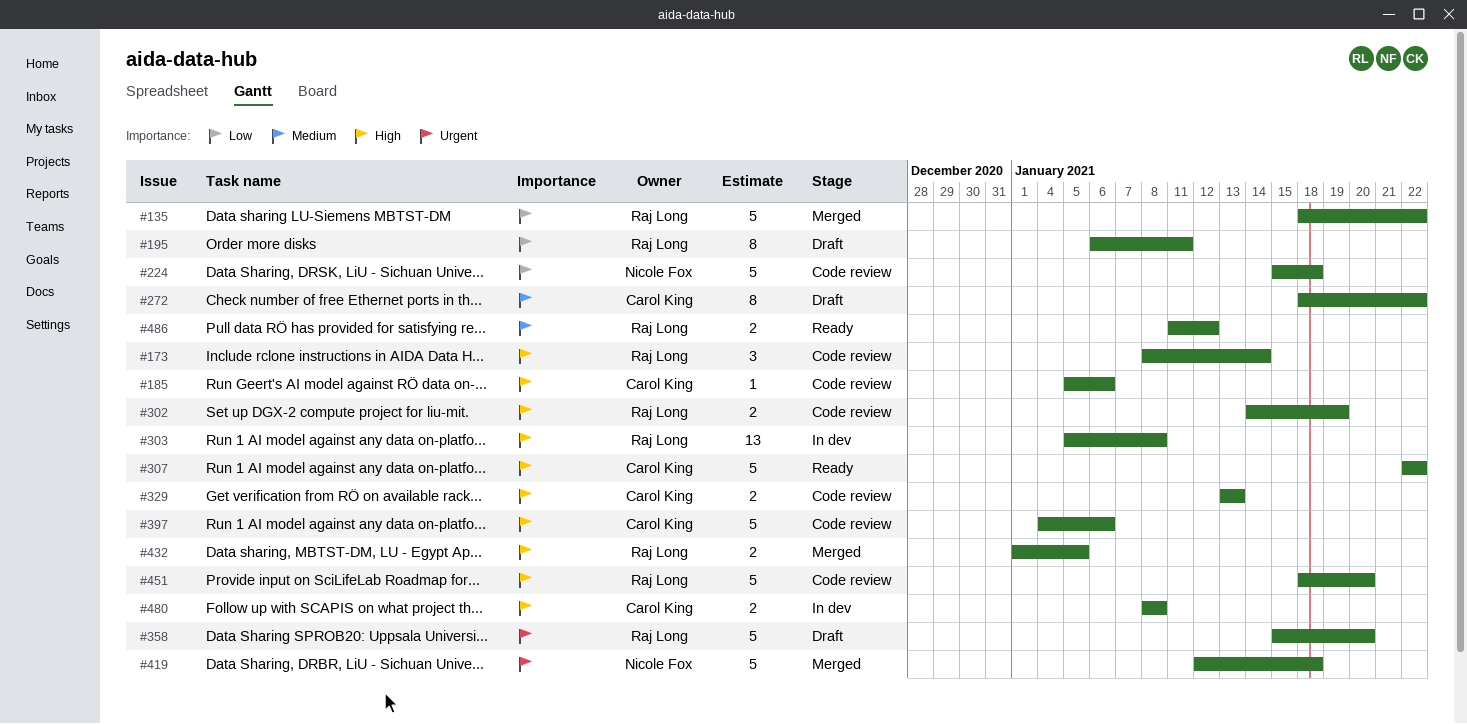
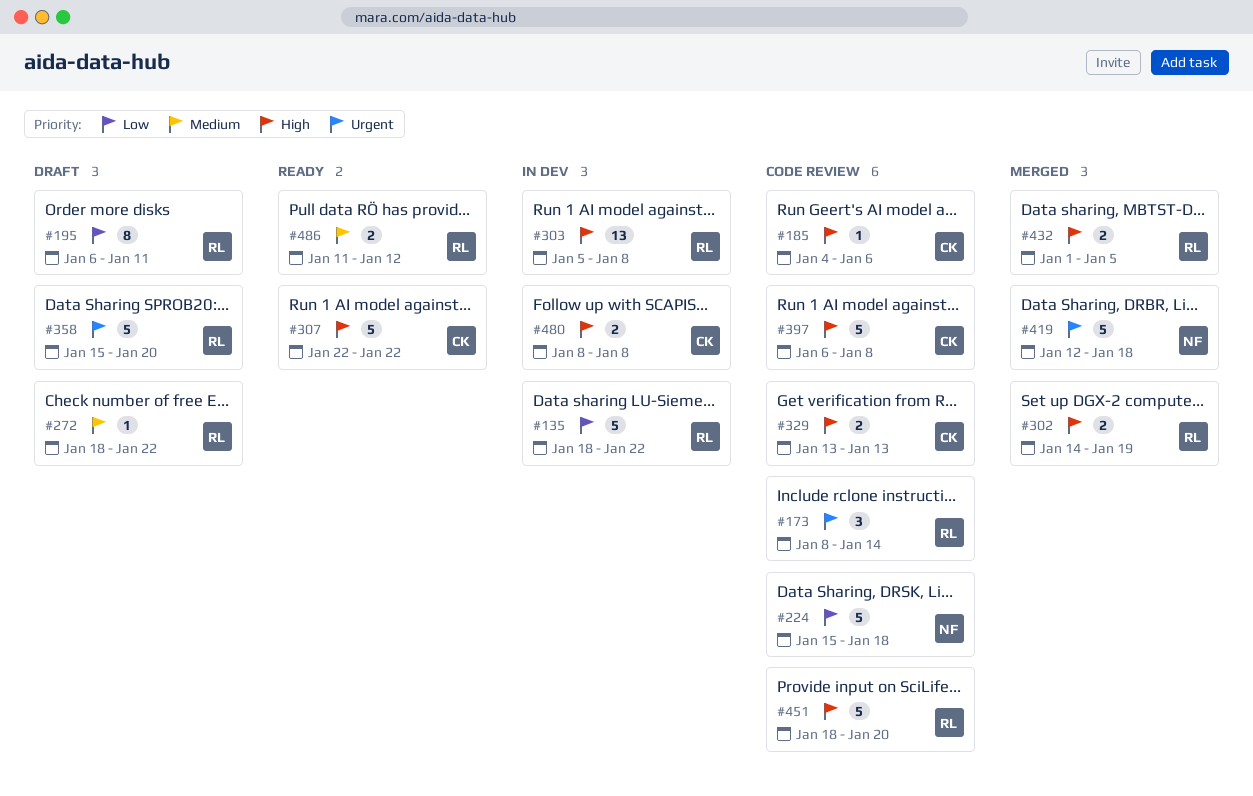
#135, status: Merged -> In dev
#173, priority: High -> Urgent
#185, start: Jan 5 -> Jan 4
#272, owner: Carol King -> Raj Long
#272, estimate: 8 -> 1
#302, status: Code review -> Merged
#397, start: Jan 4 -> Jan 6
#397, due: Jan 6 -> Jan 8

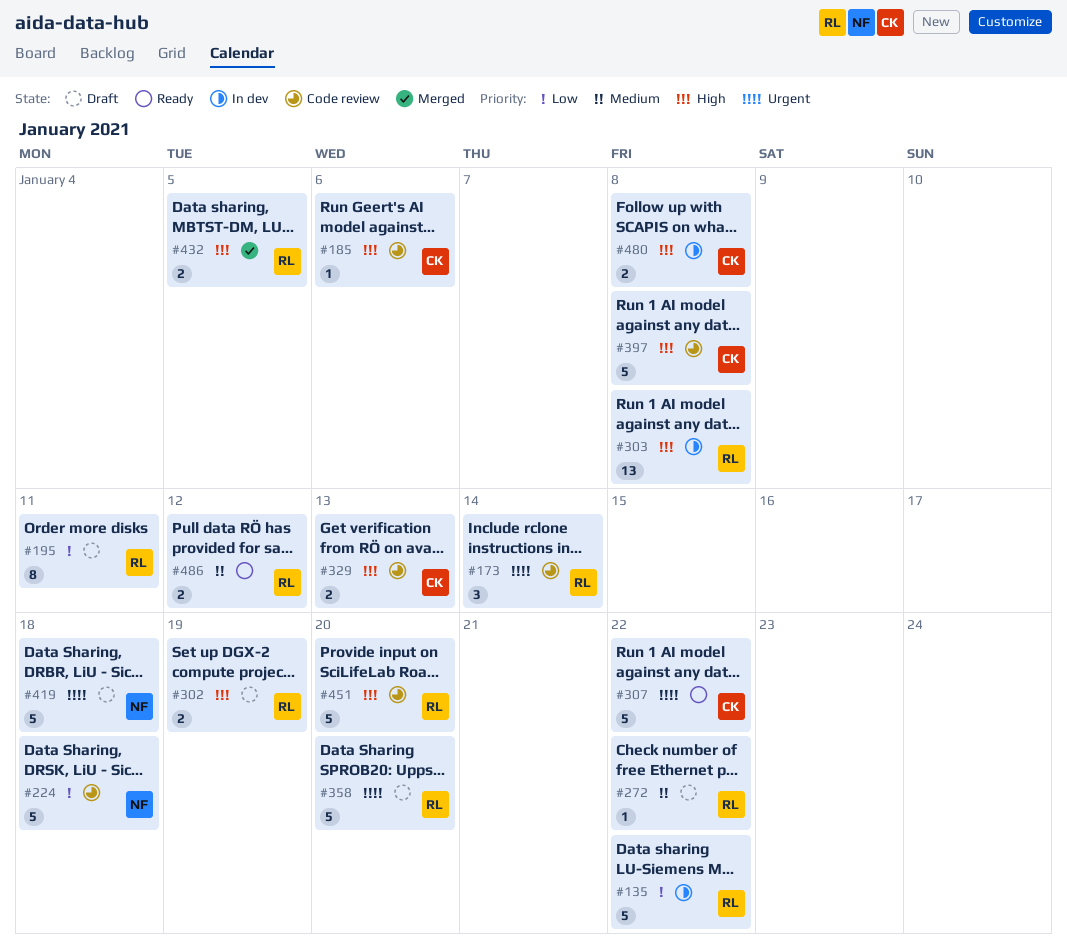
#302, status: Merged -> Draft
#307, priority: High -> Urgent
#419, status: Merged -> Draft

